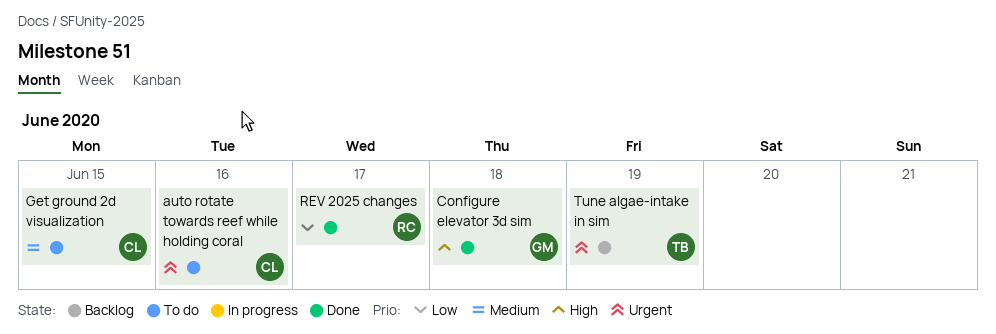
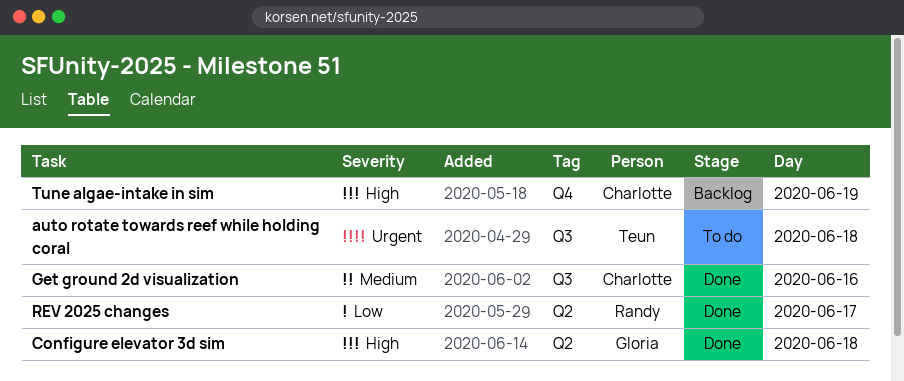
auto rotate towards reef while holding coral, owner: Charlotte -> Teun
auto rotate towards reef while holding coral, day: Jun 16 -> Jun 18
Get ground 2d visualization, status: To do -> Done
Get ground 2d visualization, day: Jun 15 -> Jun 16
Tune algae-intake in sim, owner: Teun -> Charlotte
Tune algae-intake in sim, priority: Urgent -> High

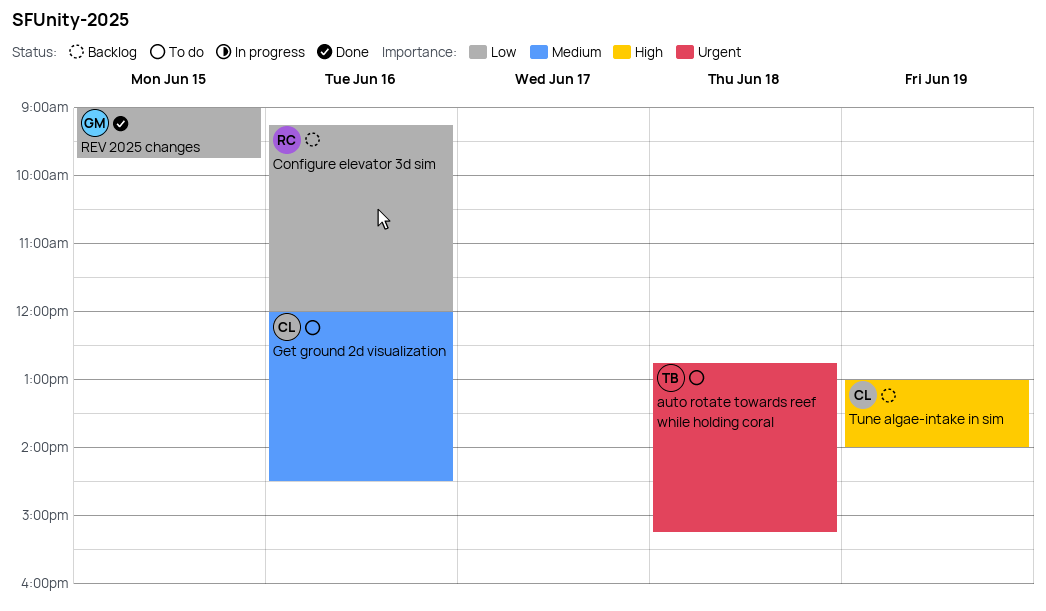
Configure elevator 3d sim, status: Done -> Backlog
Configure elevator 3d sim, owner: Gloria -> Randy
Configure elevator 3d sim, priority: High -> Low
Configure elevator 3d sim, day: Jun 18 -> Jun 16
Get ground 2d visualization, status: Done -> To do
REV 2025 changes, owner: Randy -> Gloria
REV 2025 changes, day: Jun 17 -> Jun 15

